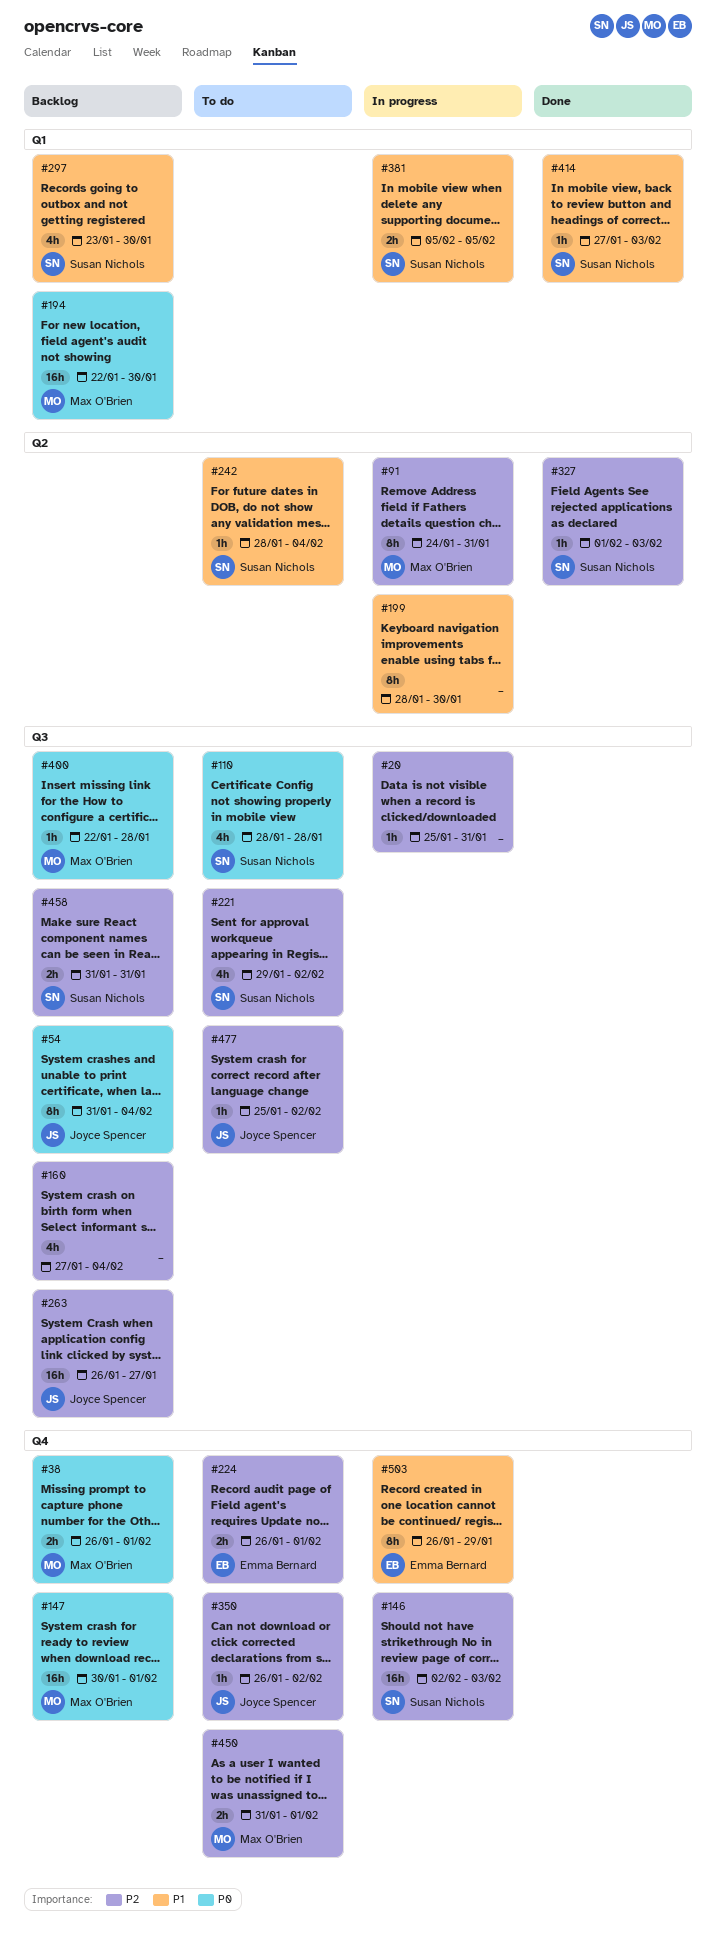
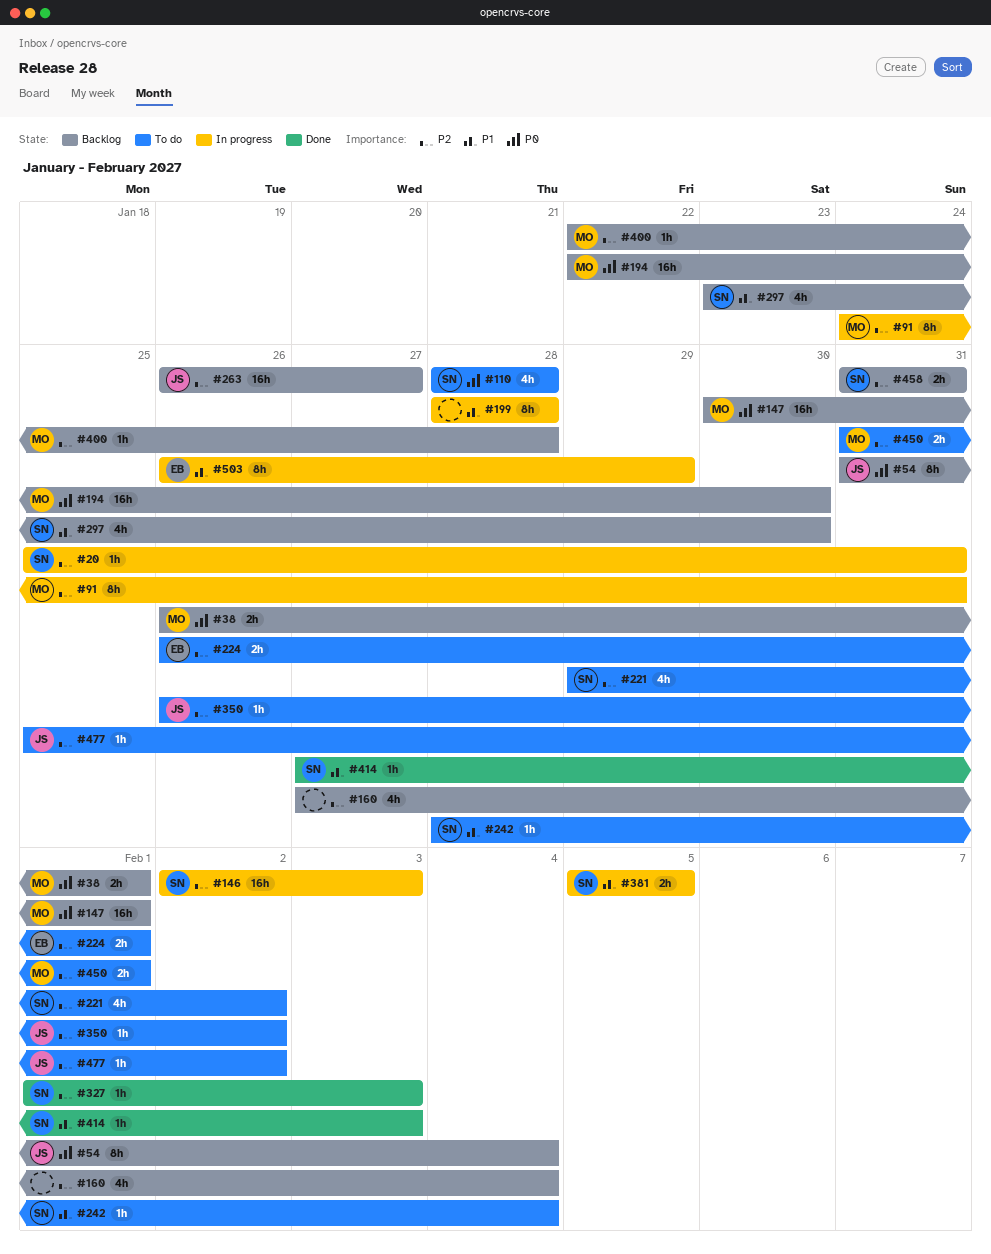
#20, owner: none -> Susan Nichols
#199, due: Jan 30 -> Jan 28
#400, priority: P0 -> P2

